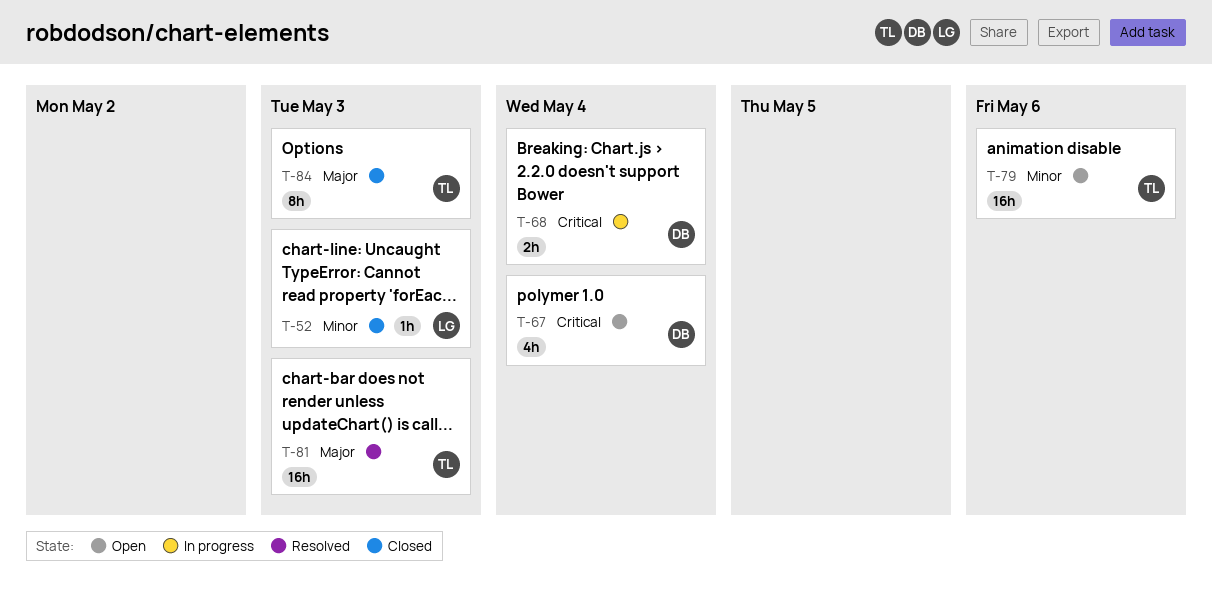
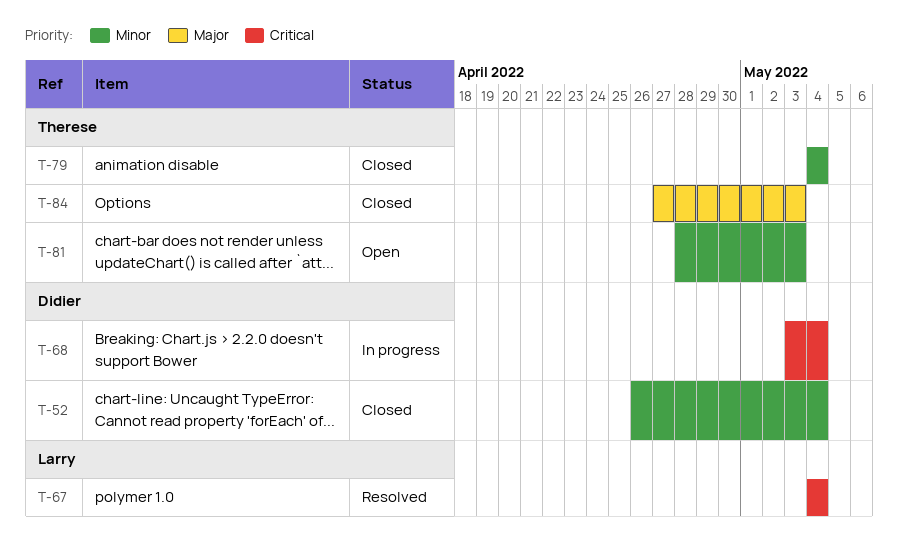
T-52, owner: Larry -> Didier
T-52, due: May 3 -> May 4
T-67, status: Open -> Resolved
T-67, owner: Didier -> Larry
T-79, status: Open -> Closed
T-79, due: May 6 -> May 4
T-81, status: Resolved -> Open
T-81, priority: Major -> Minor

